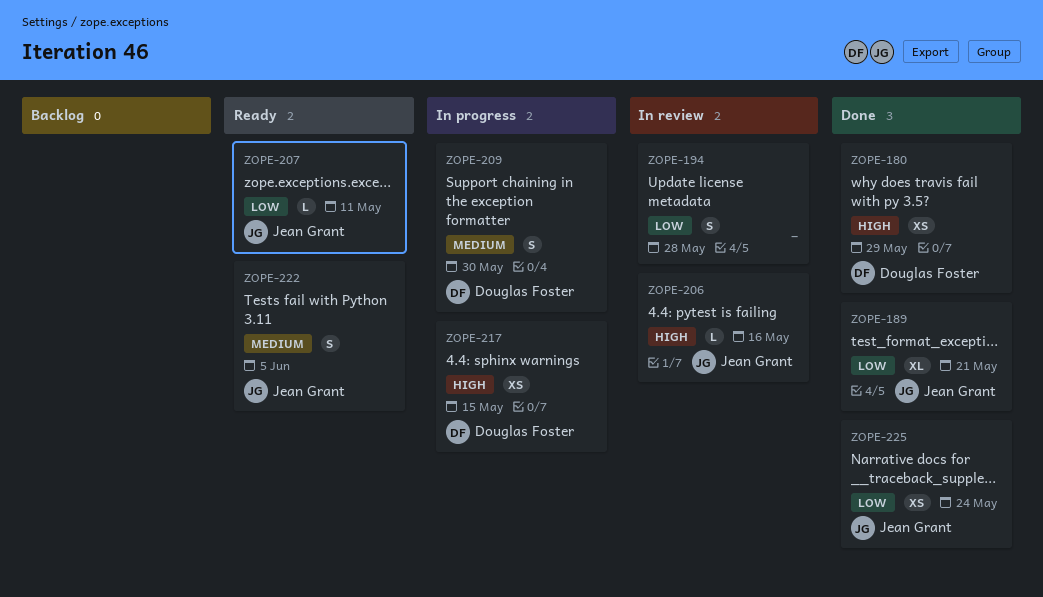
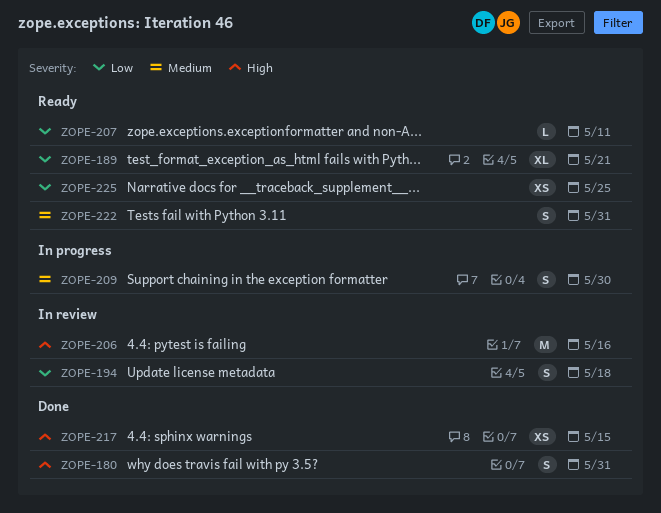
ZOPE-180, estimate: XS -> S
ZOPE-180, due: May 29 -> May 31
ZOPE-189, status: Done -> Ready
ZOPE-194, due: May 28 -> May 18
ZOPE-206, estimate: L -> M
ZOPE-217, status: In progress -> Done
ZOPE-222, due: Jun 5 -> May 31
ZOPE-225, status: Done -> Ready
ZOPE-225, due: May 24 -> May 25

